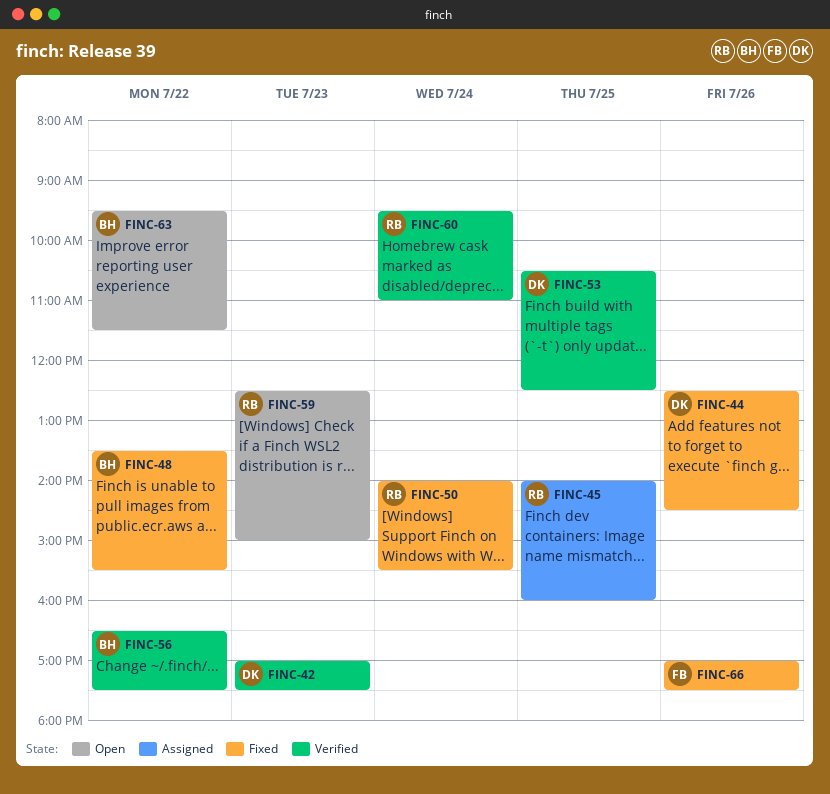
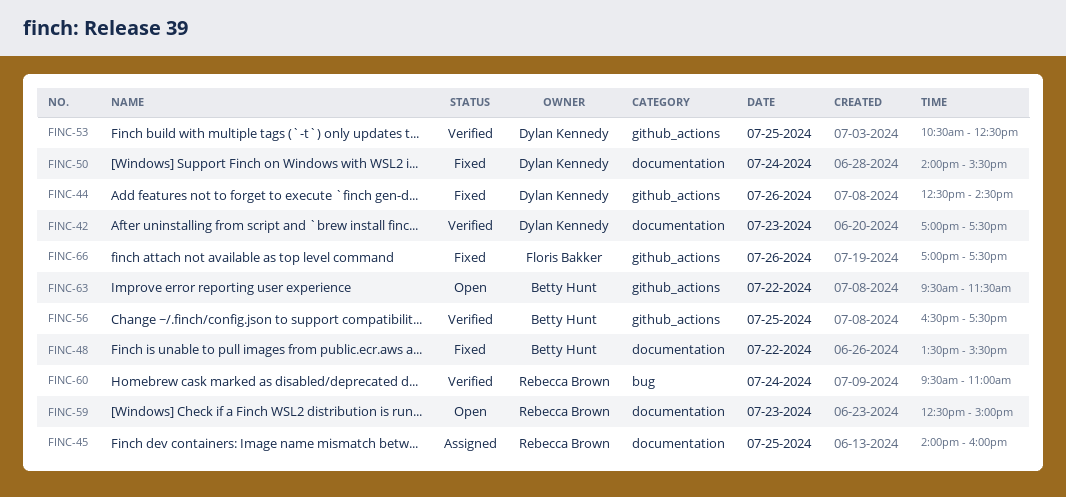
FINC-50, owner: Rebecca Brown -> Dylan Kennedy
FINC-56, day: Jul 22 -> Jul 25

